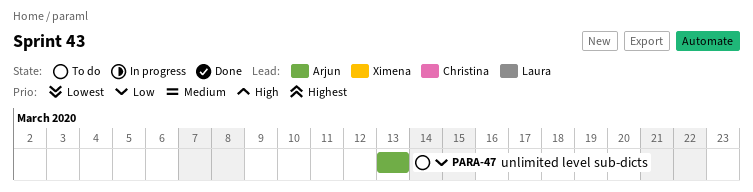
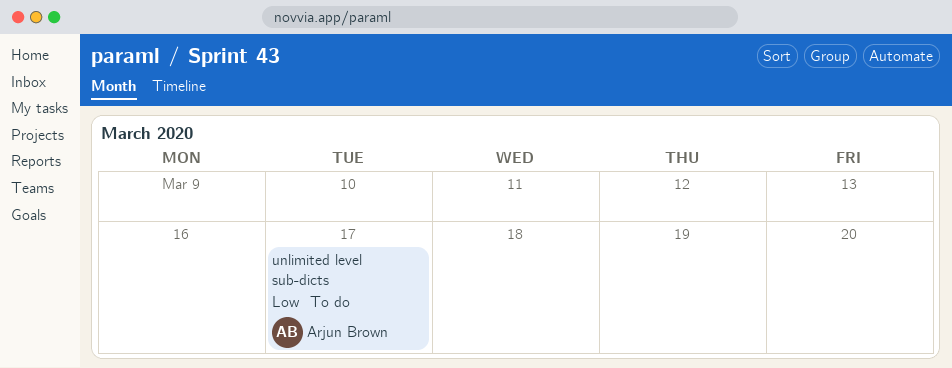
unlimited level sub-dicts, due: Mar 13 -> Mar 17

